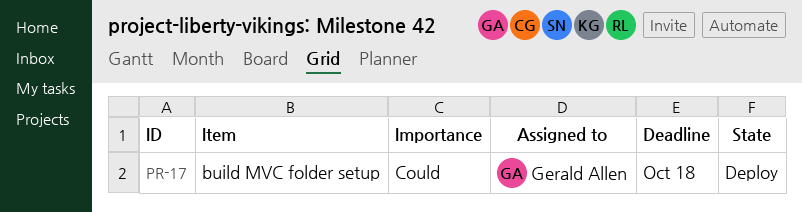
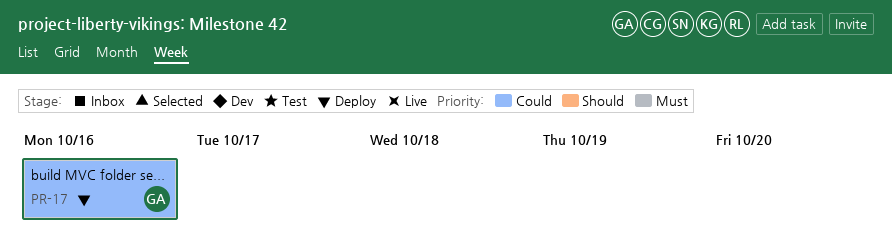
PR-17, due: Oct 18 -> Oct 16

